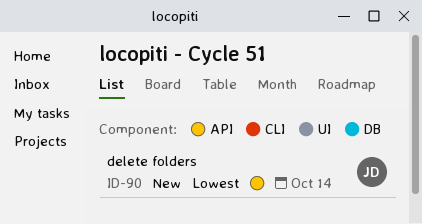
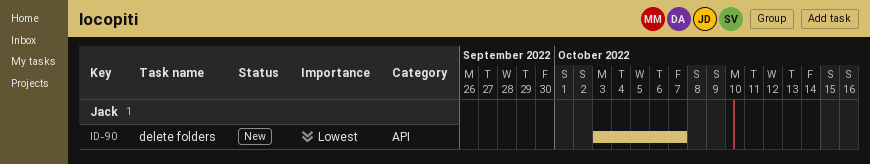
ID-90, due: Oct 14 -> Oct 7

